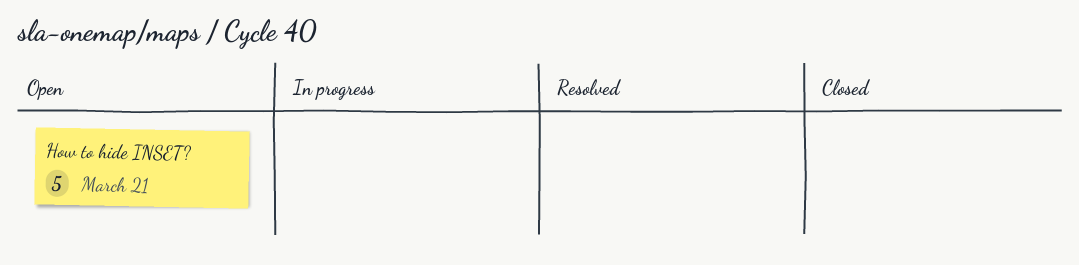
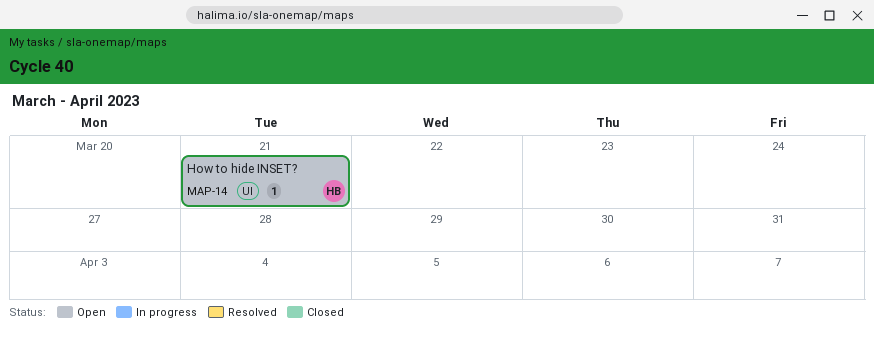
How to hide INSET?, estimate: 5 -> 1

